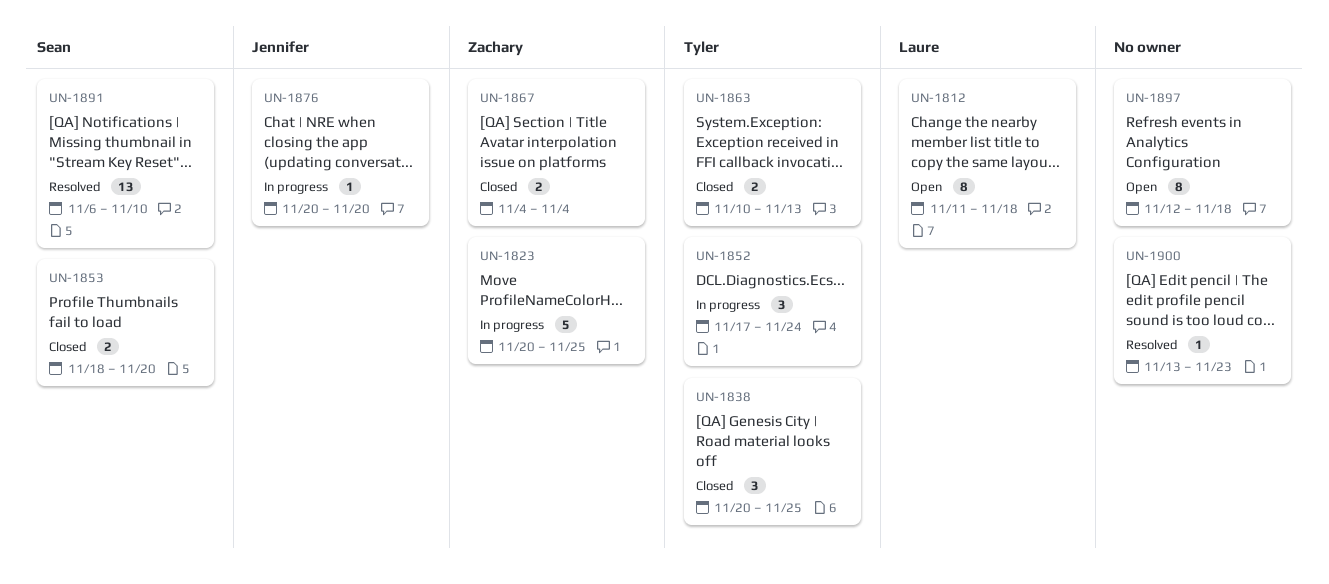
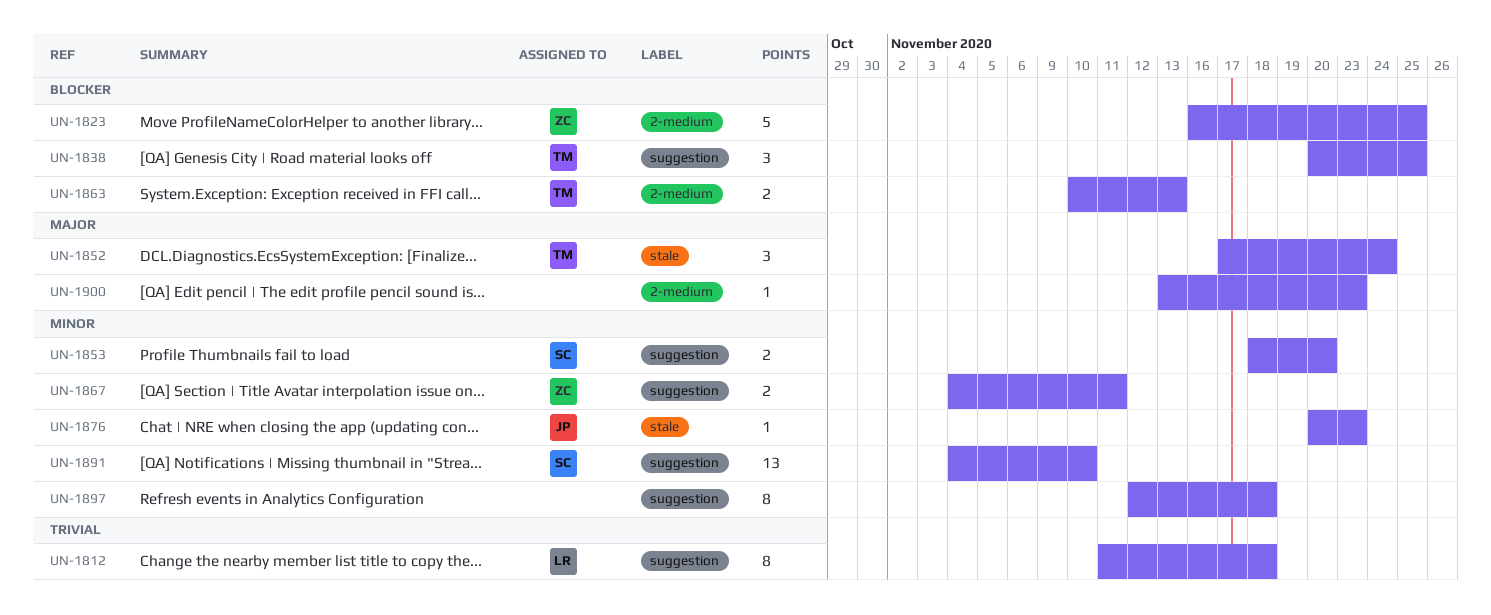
UN-1823, start: Nov 20 -> Nov 16
UN-1867, due: Nov 4 -> Nov 11
UN-1876, due: Nov 20 -> Nov 23
UN-1891, start: Nov 6 -> Nov 4

